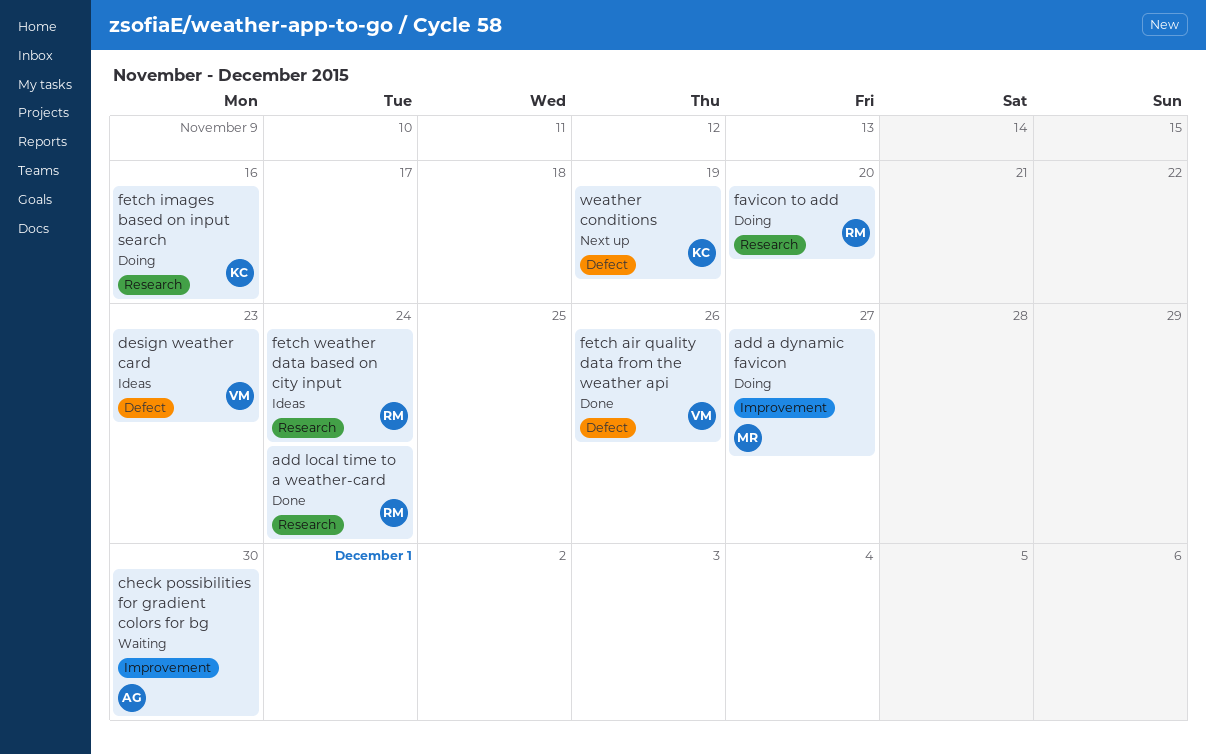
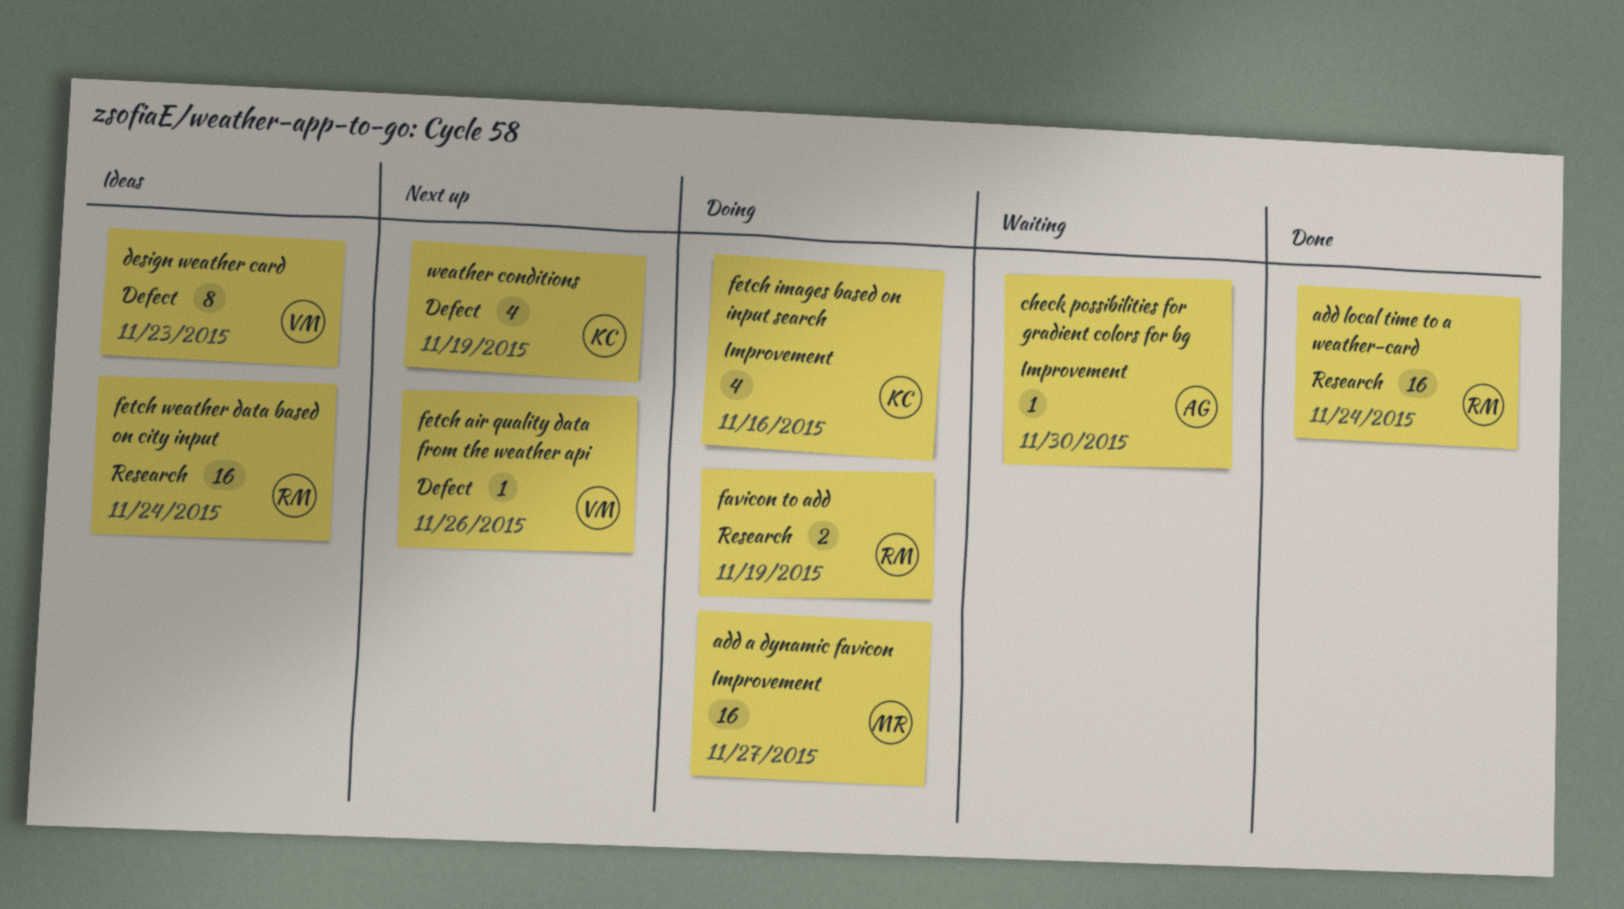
favicon to add, due: Nov 20 -> Nov 19
fetch air quality data from the weather api, status: Done -> Next up
fetch images based on input search, label: Research -> Improvement

